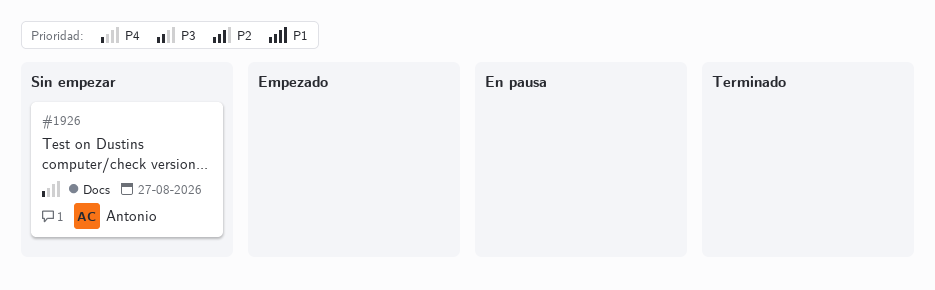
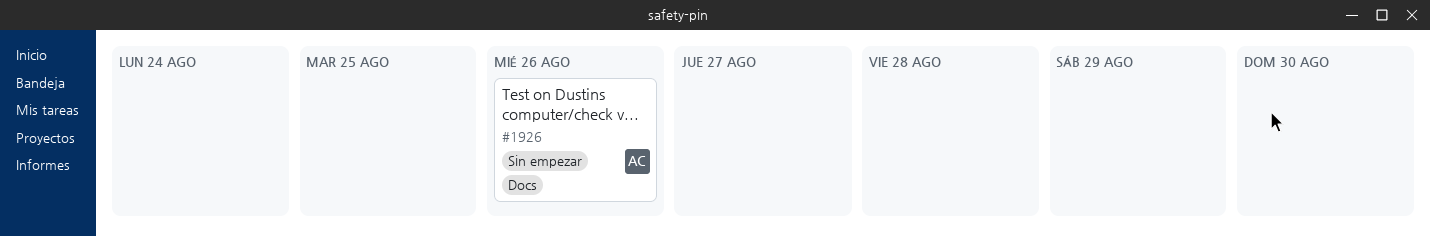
#1926, due: Aug 27 -> Aug 26

